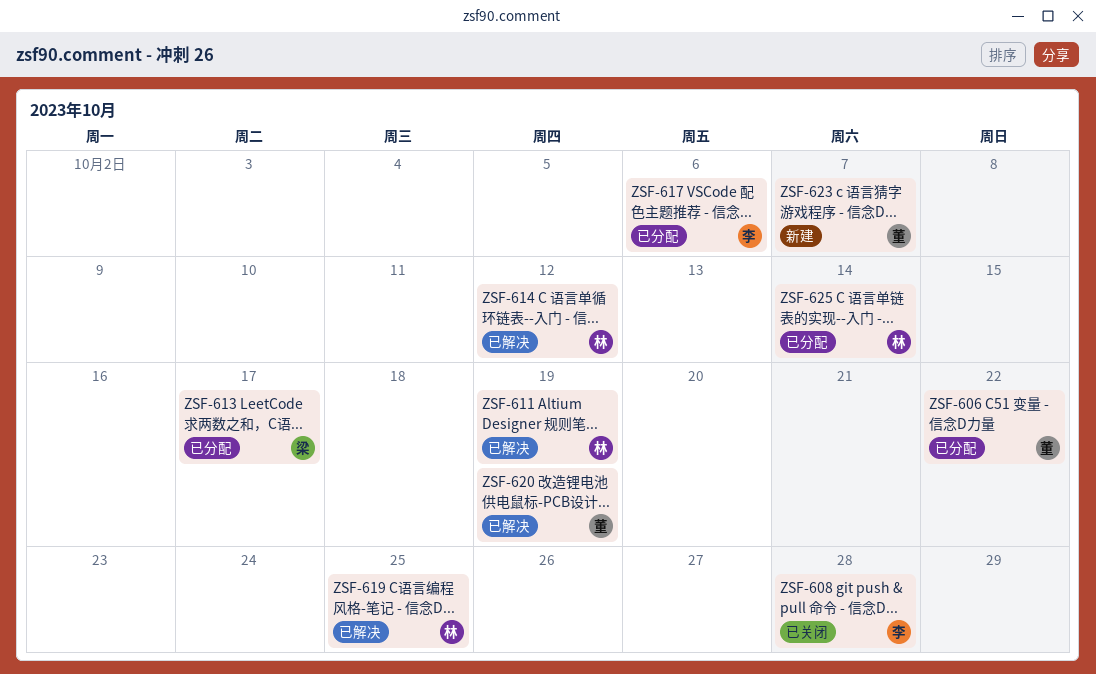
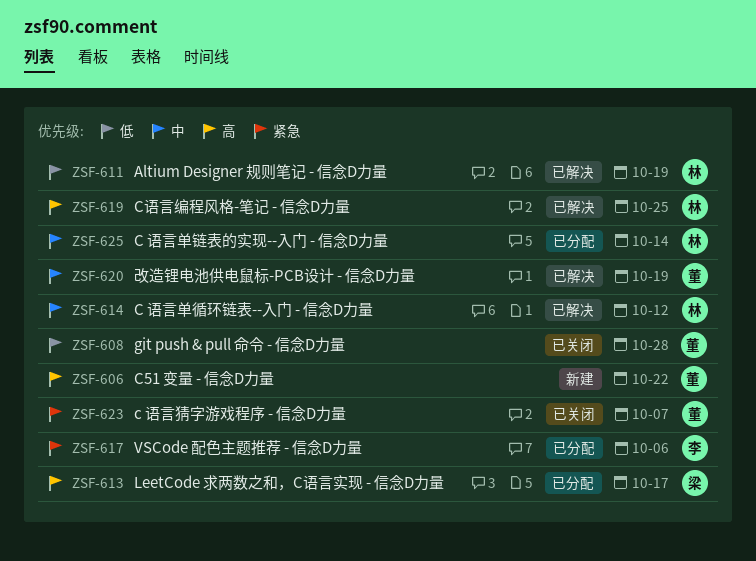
ZSF-606, status: 已分配 -> 新建
ZSF-608, owner: 李 -> 董
ZSF-623, status: 新建 -> 已关闭

